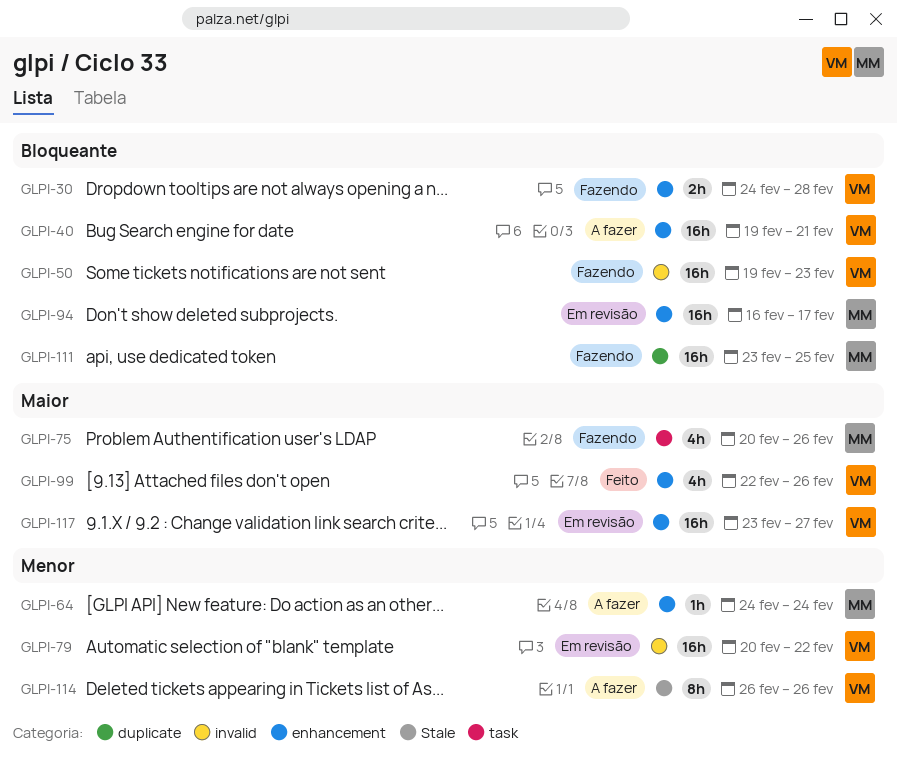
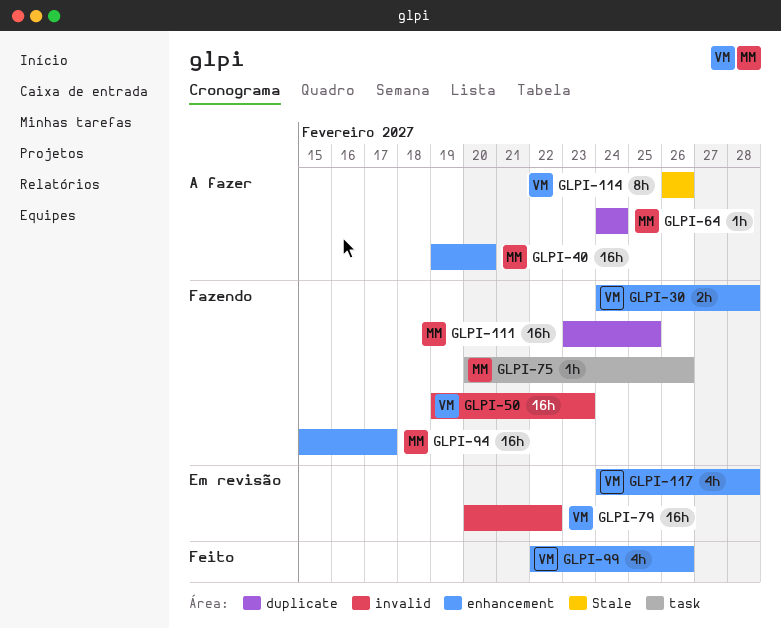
GLPI-40, owner: VM -> MM
GLPI-40, due: Feb 21 -> Feb 20
GLPI-64, label: enhancement -> duplicate
GLPI-75, estimate: 4h -> 1h
GLPI-94, status: Em revisão -> Fazendo
GLPI-94, start: Feb 16 -> Feb 15
GLPI-117, estimate: 16h -> 4h
GLPI-117, start: Feb 23 -> Feb 24
GLPI-117, due: Feb 27 -> Feb 28

